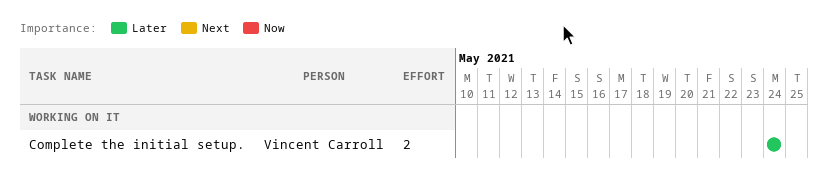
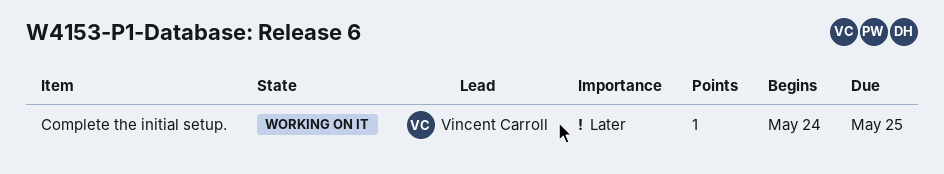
Complete the initial setup., estimate: 2 -> 1
Complete the initial setup., due: May 24 -> May 25

